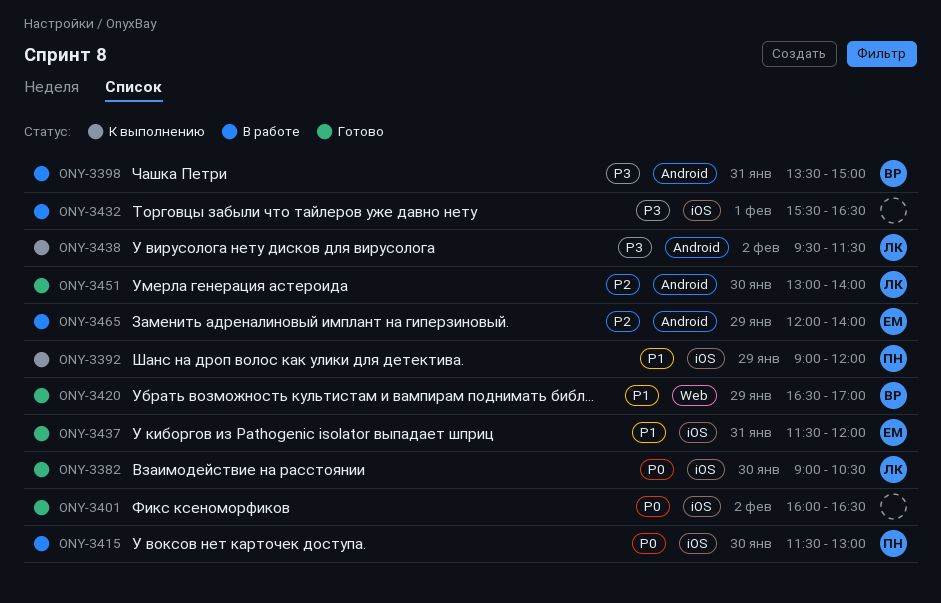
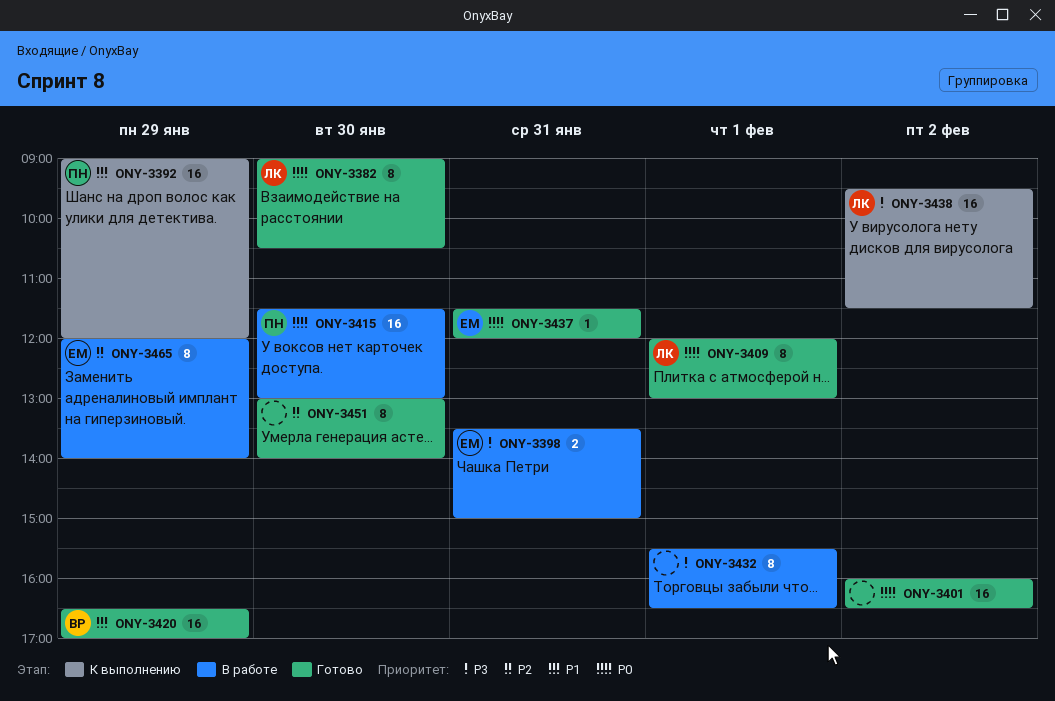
ONY-3398, owner: ВР -> ЕМ
ONY-3409: none -> present
ONY-3437, priority: P1 -> P0
ONY-3451, owner: ЛК -> none

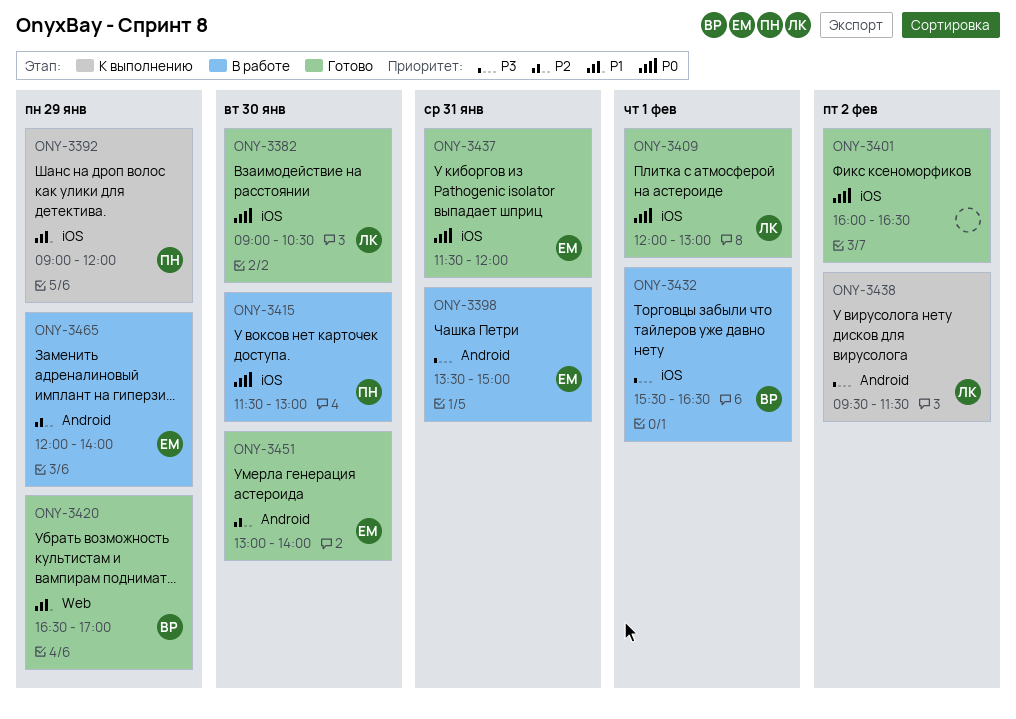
ONY-3432, owner: none -> ВР
ONY-3451, owner: none -> ЕМ

